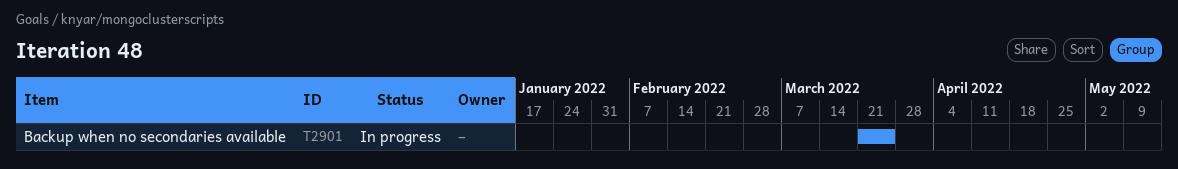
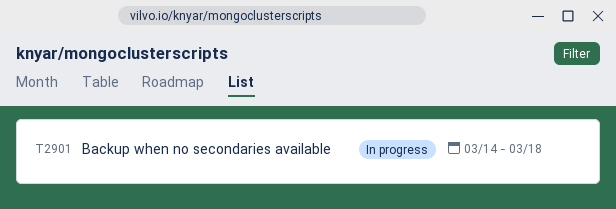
T2901, start: Mar 21 -> Mar 14
T2901, due: Mar 25 -> Mar 18

